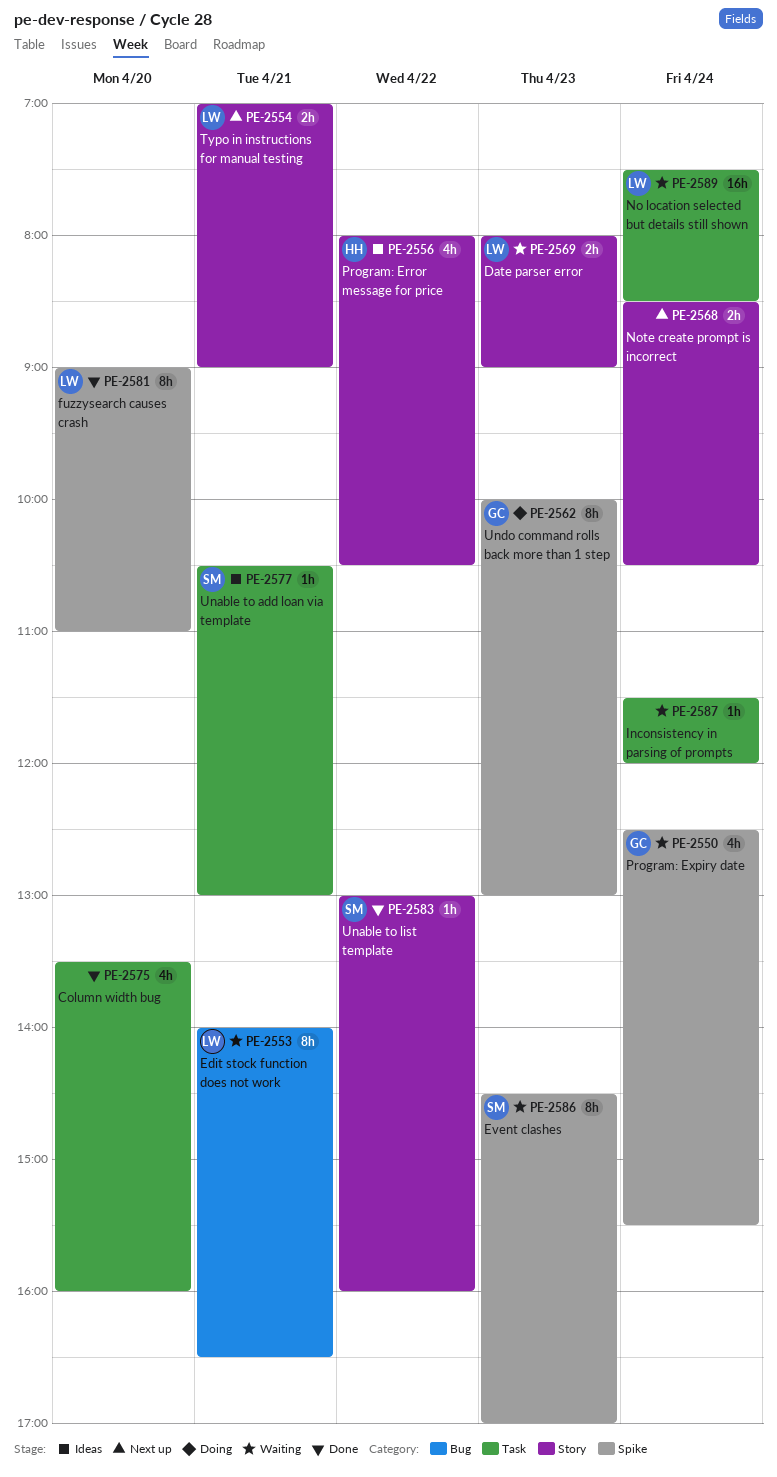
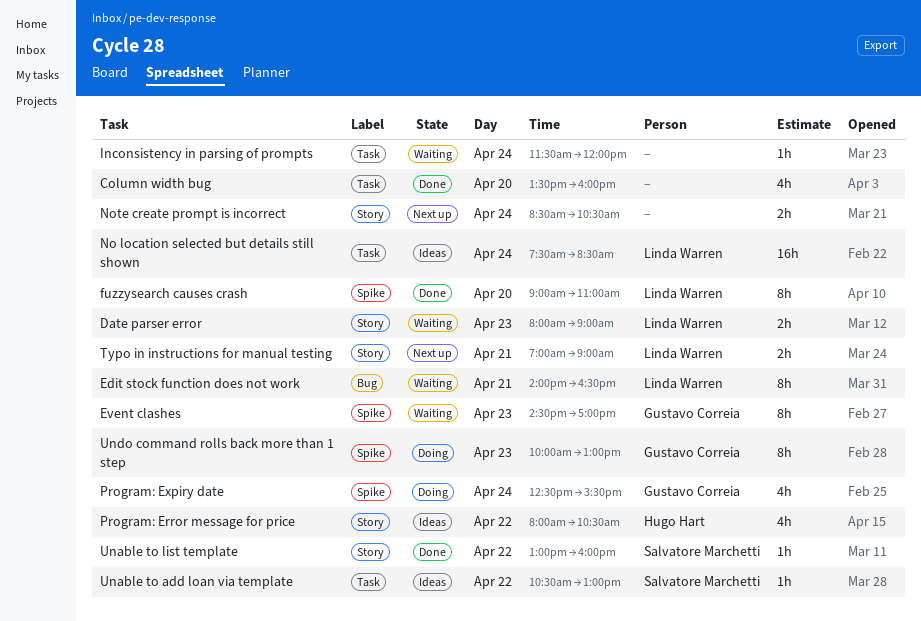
Event clashes, owner: Salvatore Marchetti -> Gustavo Correia
No location selected but details still shown, status: Waiting -> Ideas
Program: Expiry date, status: Waiting -> Doing
Unable to add loan via template, day: Apr 21 -> Apr 22

